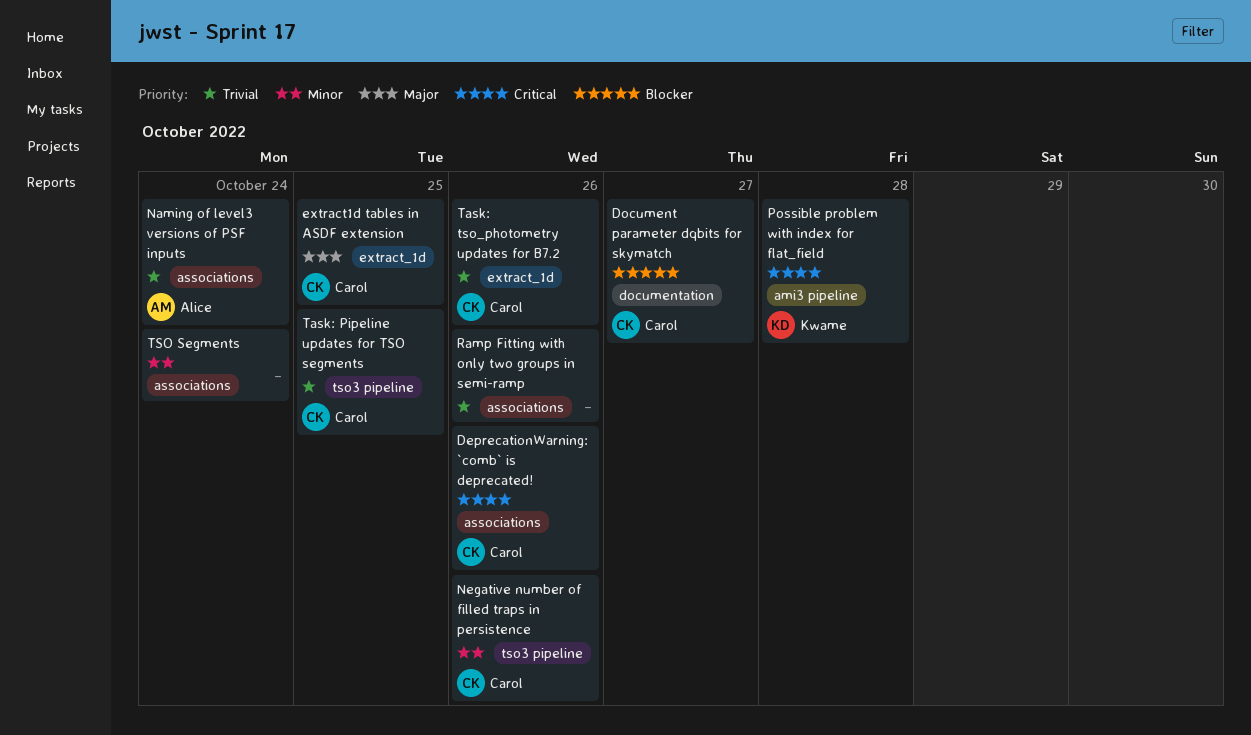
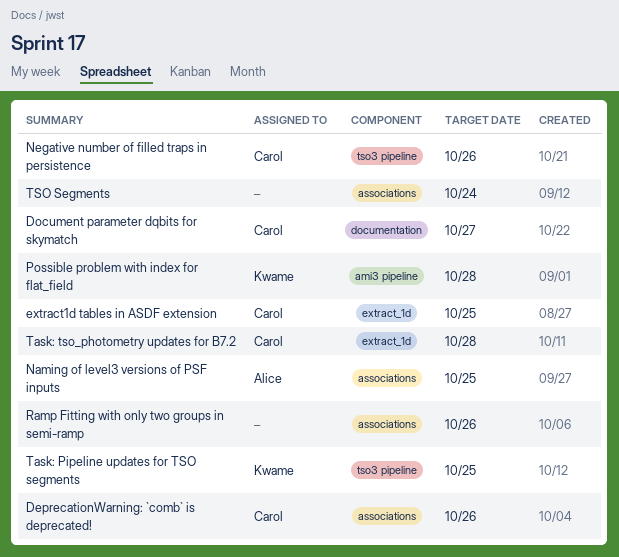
Naming of level3 versions of PSF inputs, due: Oct 24 -> Oct 25
Task: Pipeline updates for TSO segments, owner: Carol -> Kwame
Task: tso_photometry updates for B7.2, due: Oct 26 -> Oct 28

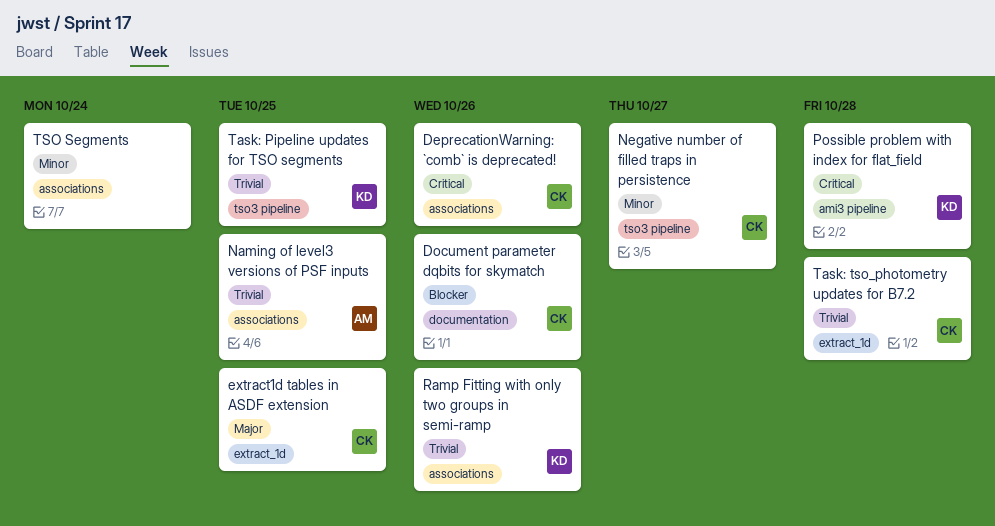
Document parameter dqbits for skymatch, due: Oct 27 -> Oct 26
Negative number of filled traps in persistence, due: Oct 26 -> Oct 27
Ramp Fitting with only two groups in semi-ramp, owner: none -> Kwame

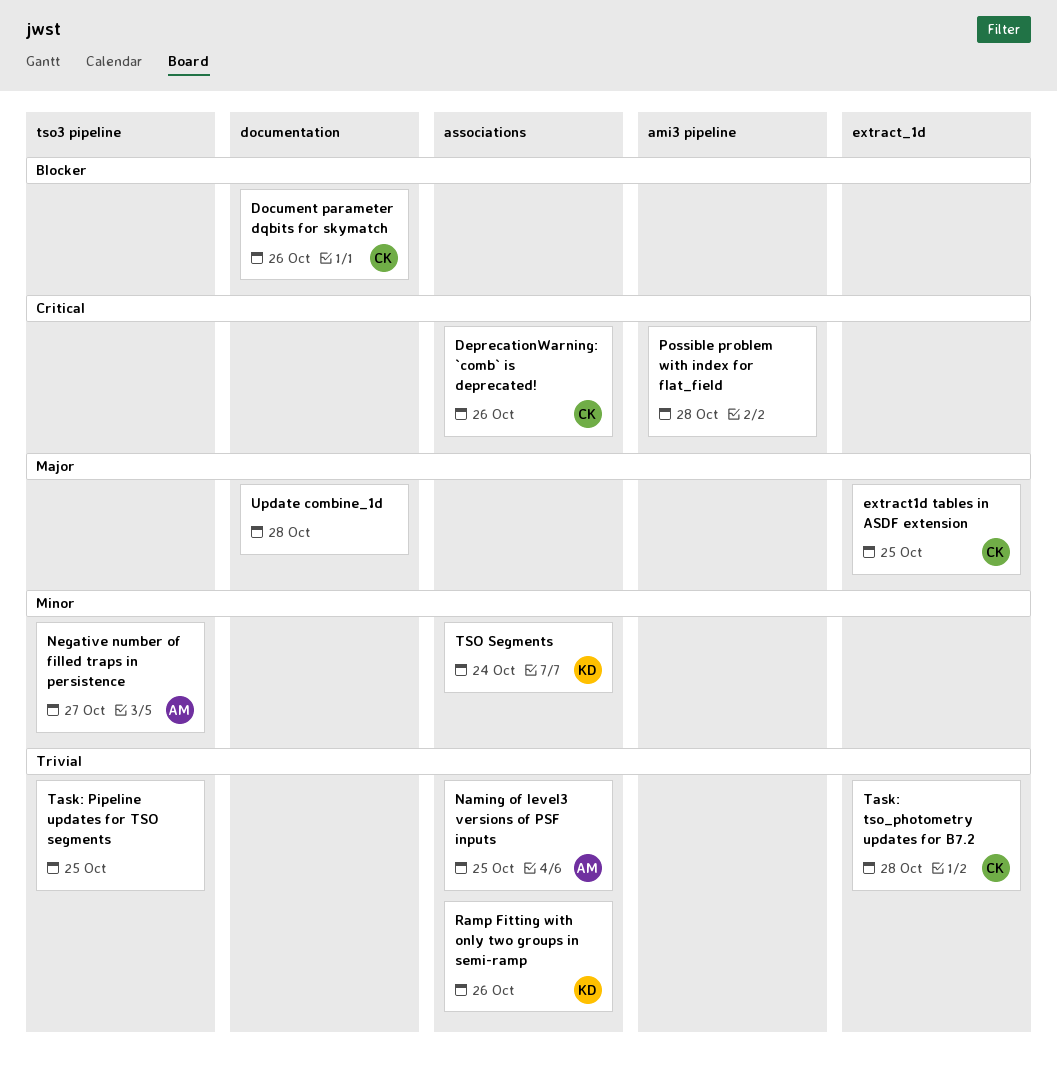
Negative number of filled traps in persistence, owner: CK -> AM
Possible problem with index for flat_field, owner: KD -> none
Task: Pipeline updates for TSO segments, owner: KD -> none
TSO Segments, owner: none -> KD
Update combine_1d: none -> present

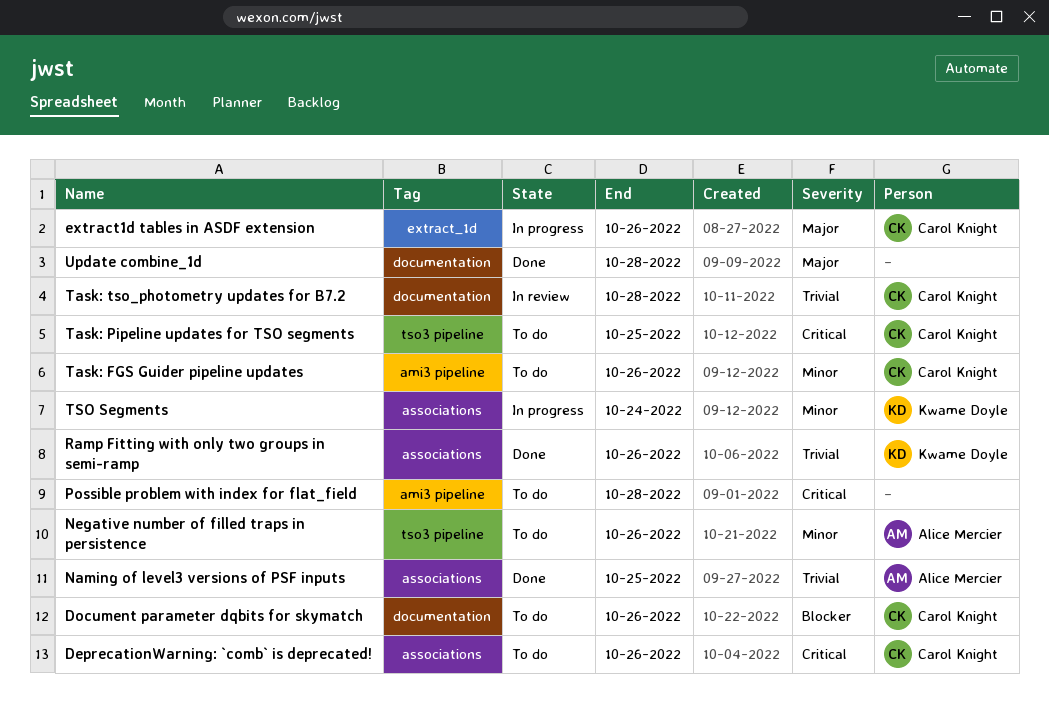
extract1d tables in ASDF extension, due: Oct 25 -> Oct 26
Negative number of filled traps in persistence, due: Oct 27 -> Oct 26
Task: FGS Guider pipeline updates: none -> present
Task: Pipeline updates for TSO segments, owner: none -> Carol Knight
Task: Pipeline updates for TSO segments, priority: Trivial -> Critical
Task: tso_photometry updates for B7.2, label: extract_1d -> documentation

